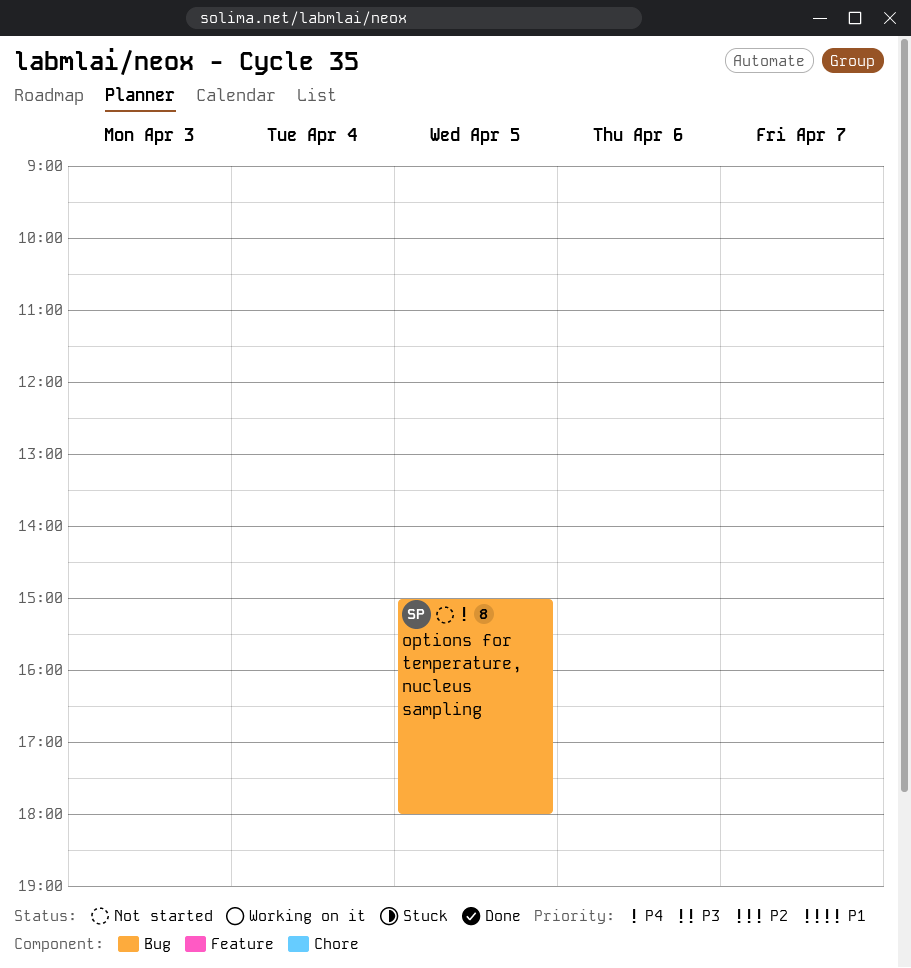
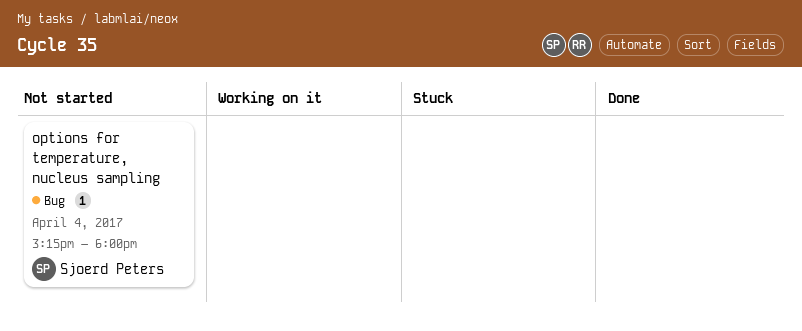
options for temperature, nucleus sampling, estimate: 8 -> 1
options for temperature, nucleus sampling, day: Apr 5 -> Apr 4
options for temperature, nucleus sampling, begins: 15:00 -> 15:15

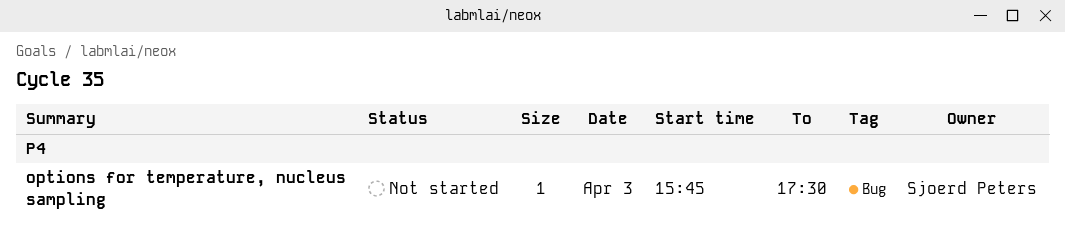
options for temperature, nucleus sampling, day: Apr 4 -> Apr 3
options for temperature, nucleus sampling, begins: 15:15 -> 15:45
options for temperature, nucleus sampling, ends: 18:00 -> 17:30

